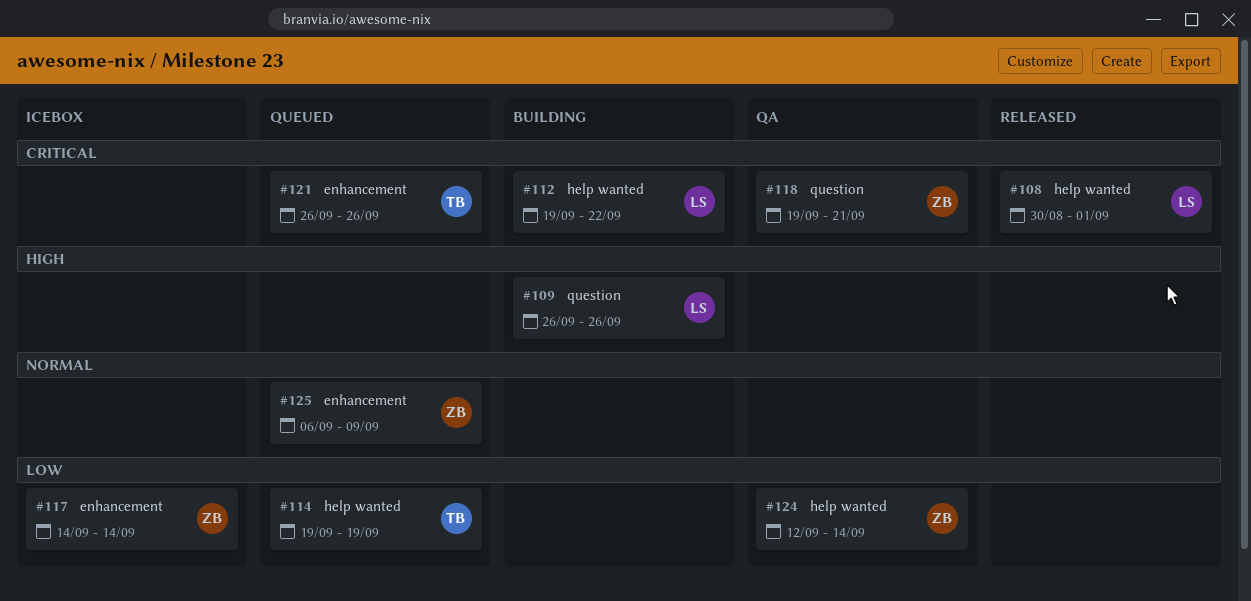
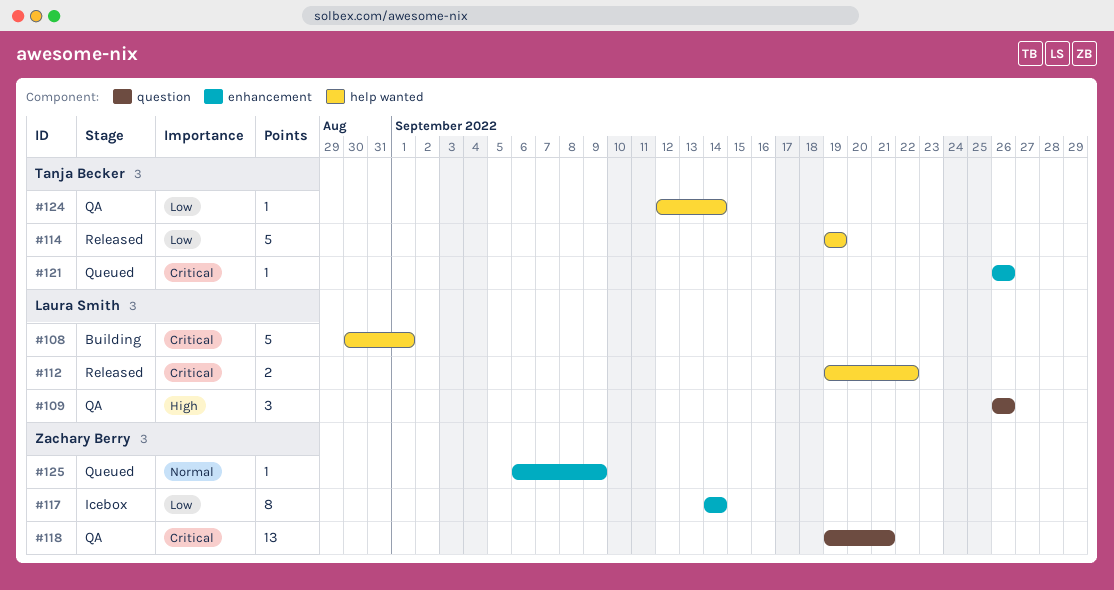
#108, status: Released -> Building
#109, status: Building -> QA
#112, status: Building -> Released
#114, status: Queued -> Released
#124, owner: Zachary Berry -> Tanja Becker

